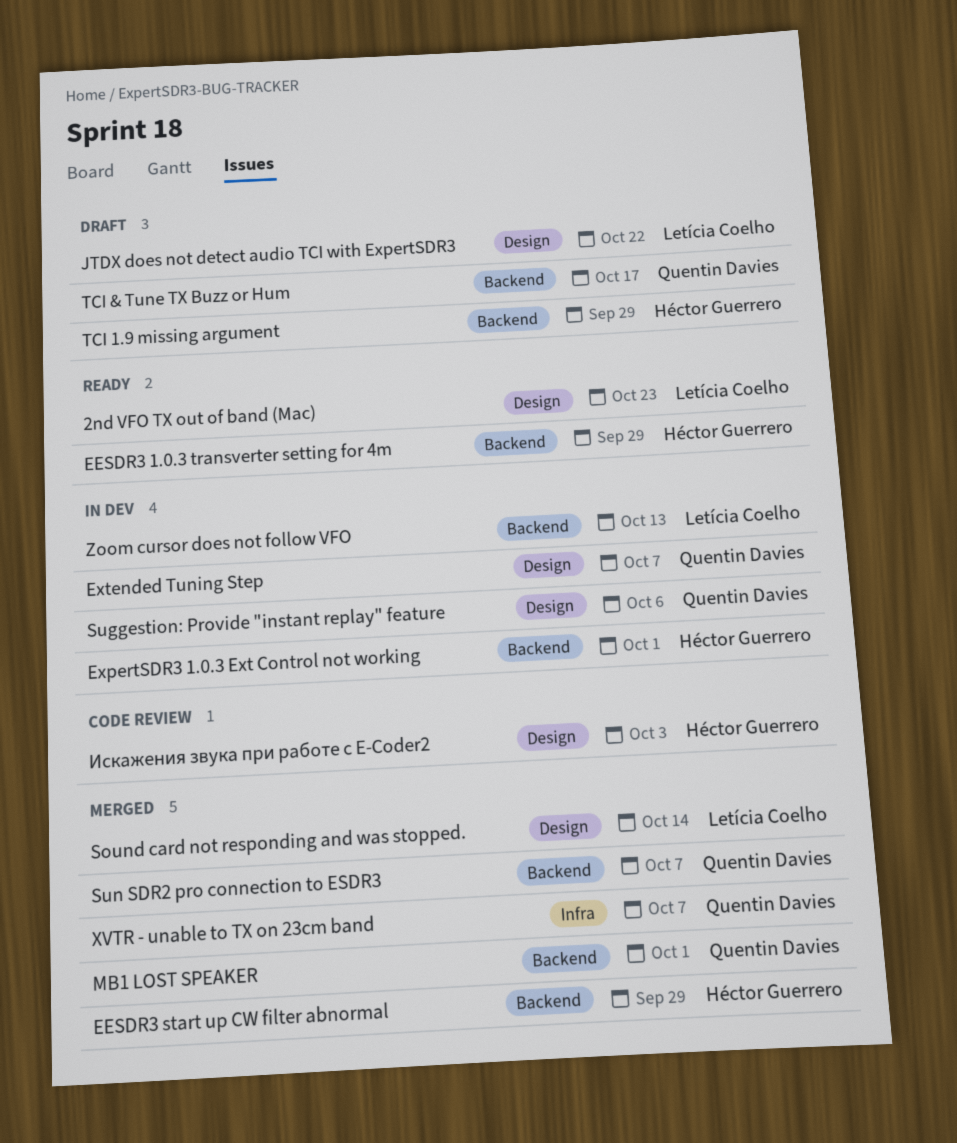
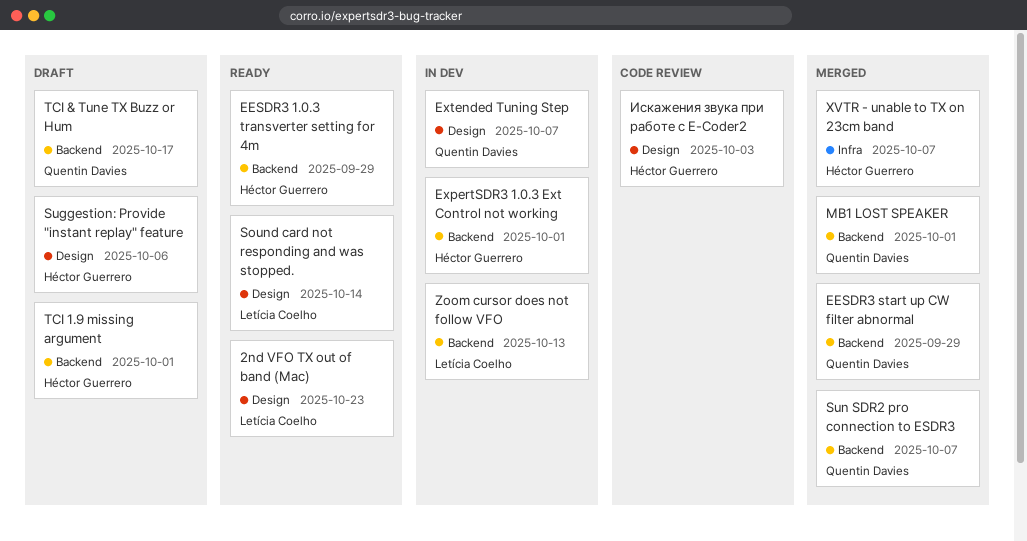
EESDR3 start up CW filter abnormal, owner: Héctor Guerrero -> Quentin Davies
JTDX does not detect audio TCI with ExpertSDR3: present -> none
Sound card not responding and was stopped., status: Merged -> Ready
Suggestion: Provide "instant replay" feature, status: In dev -> Draft
Suggestion: Provide "instant replay" feature, owner: Quentin Davies -> Héctor Guerrero
TCI 1.9 missing argument, due: Sep 29 -> Oct 1
XVTR - unable to TX on 23cm band, owner: Quentin Davies -> Héctor Guerrero

